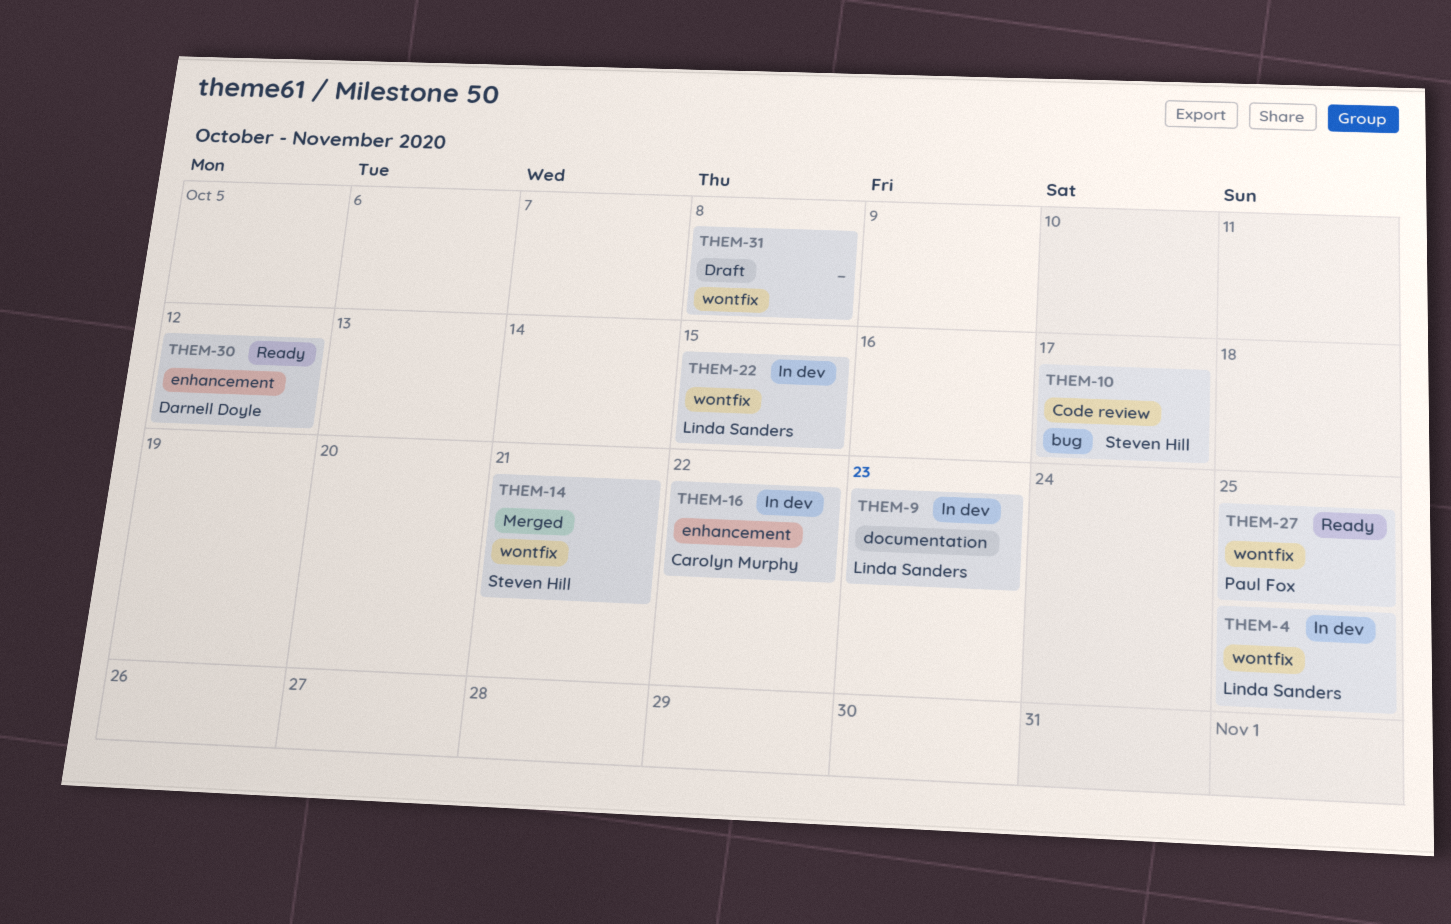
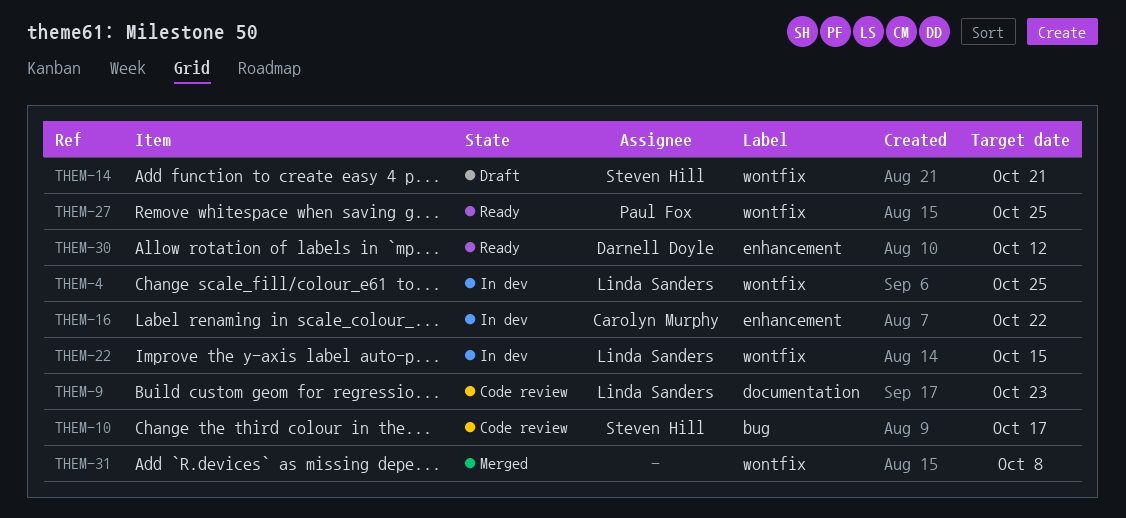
THEM-9, status: In dev -> Code review
THEM-14, status: Merged -> Draft
THEM-31, status: Draft -> Merged

